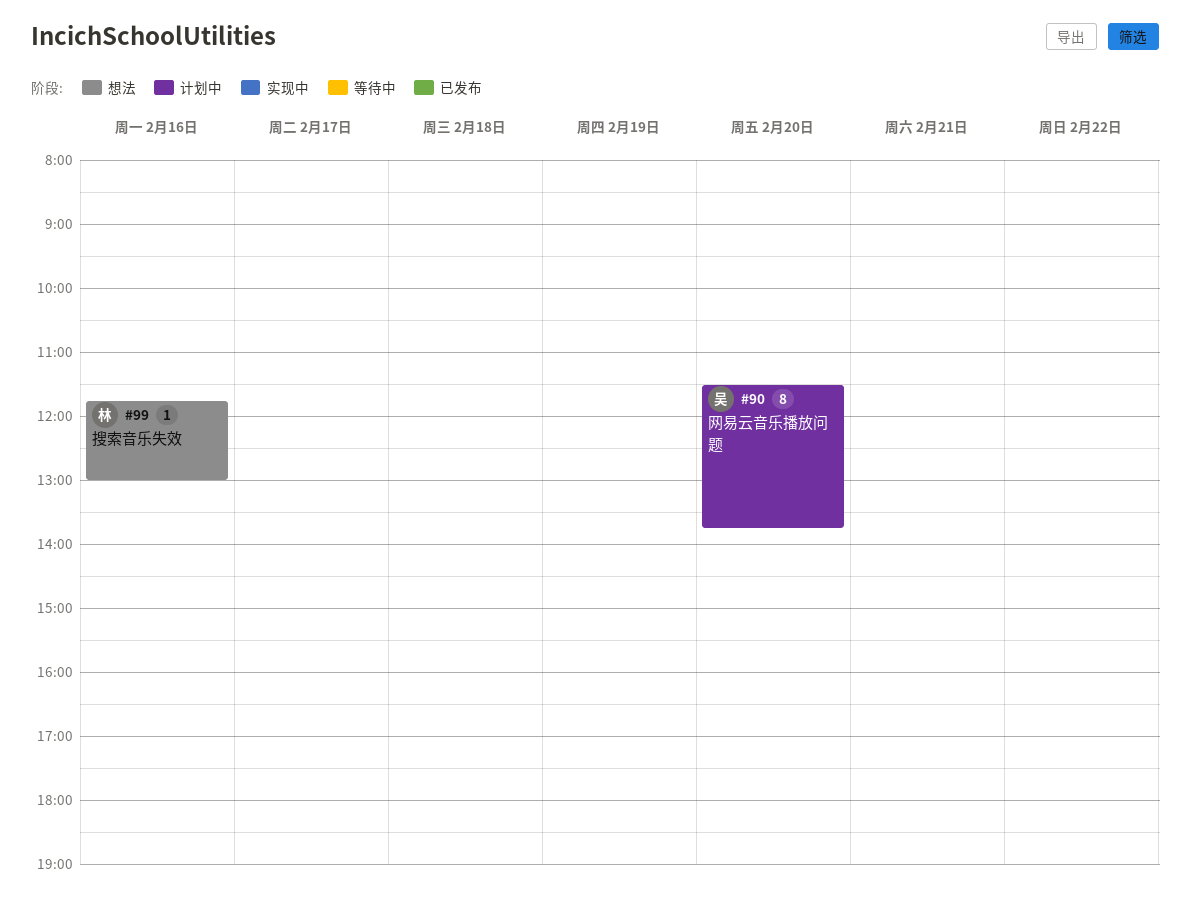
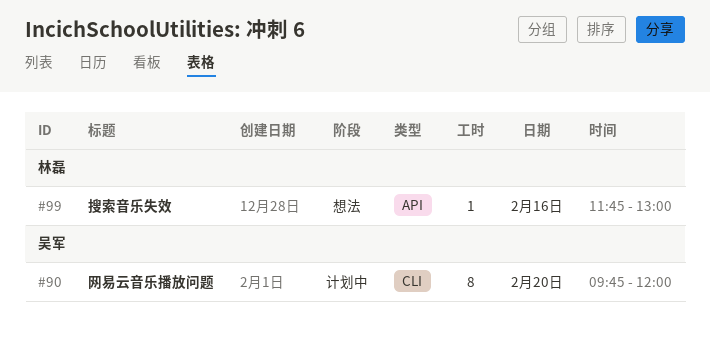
#90, begins: 11:30 -> 09:45
#90, ends: 13:45 -> 12:00

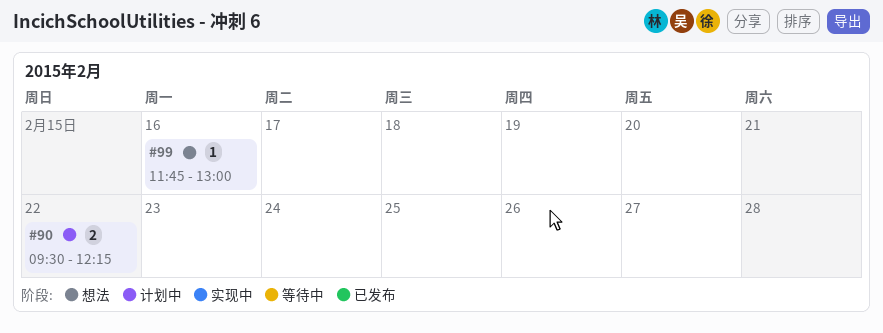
#90, estimate: 8 -> 2
#90, day: Feb 20 -> Feb 22
#90, begins: 09:45 -> 09:30
#90, ends: 12:00 -> 12:15

